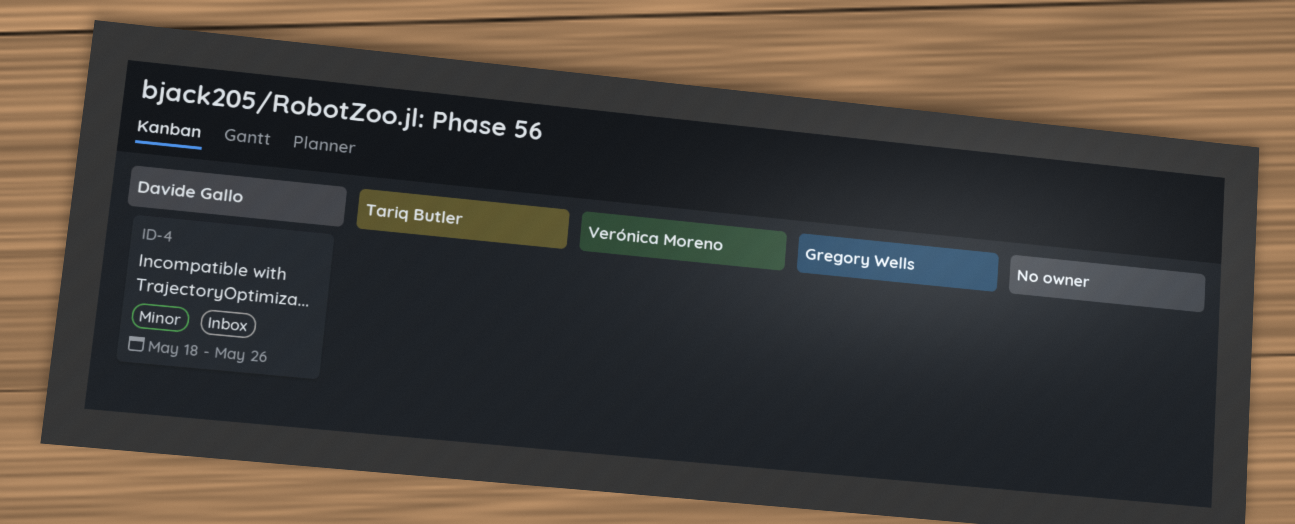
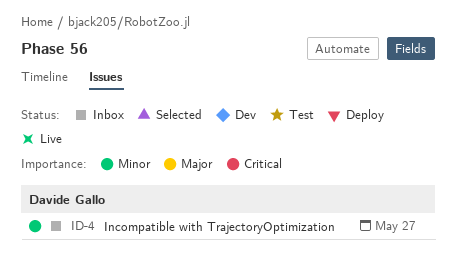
ID-4, due: May 26 -> May 27

